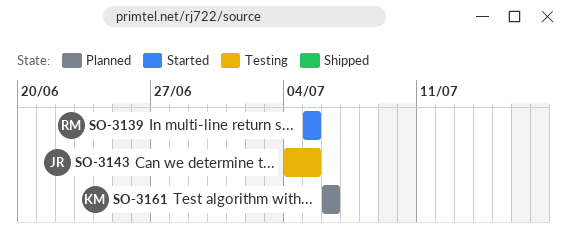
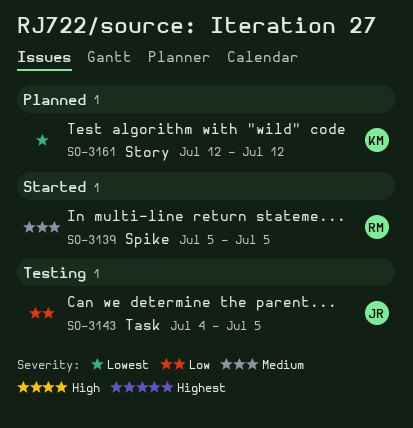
SO-3161, start: Jul 6 -> Jul 12
SO-3161, due: Jul 6 -> Jul 12

